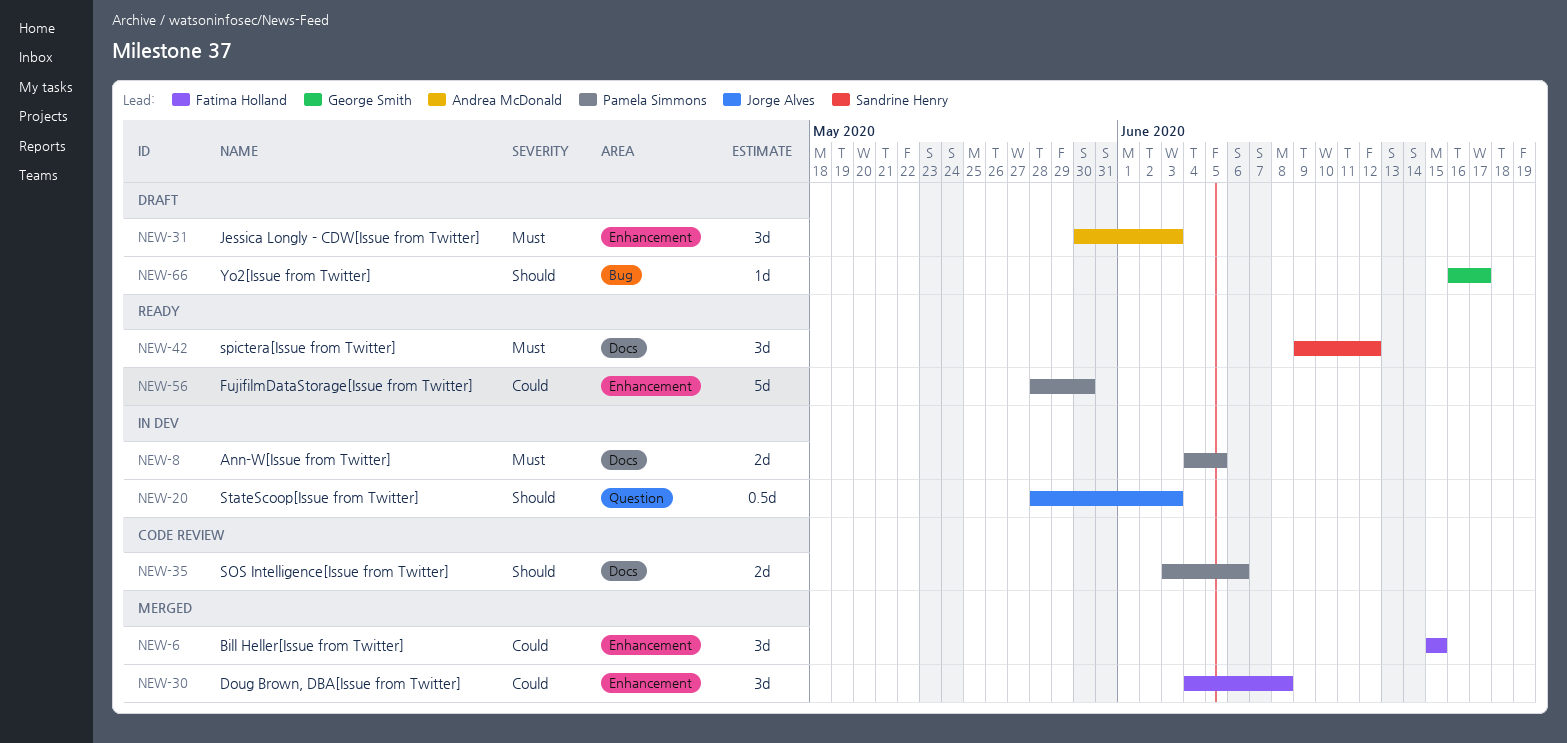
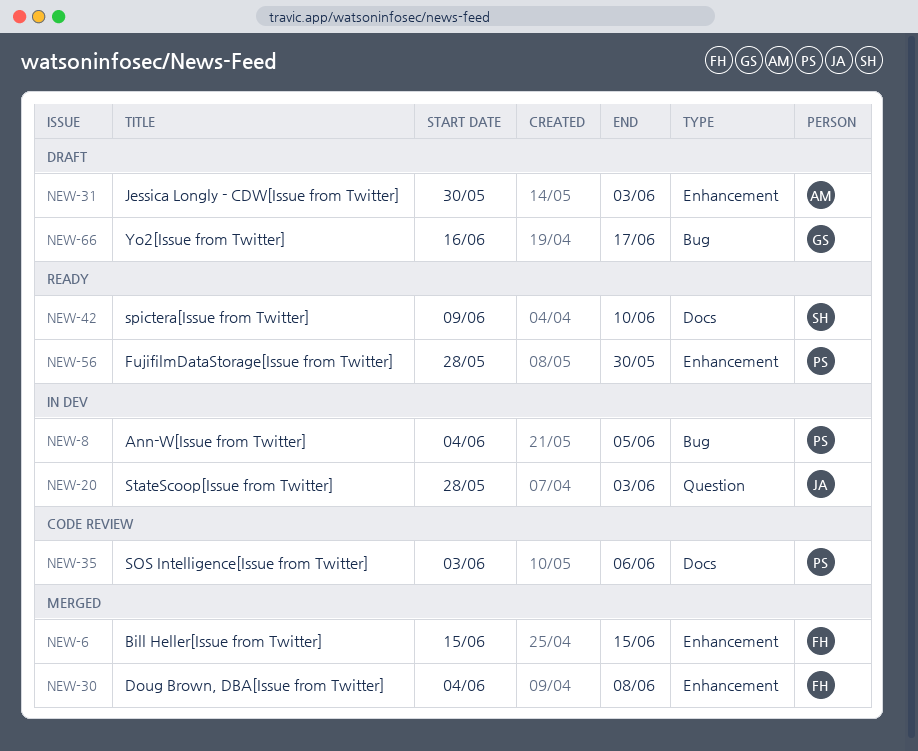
NEW-8, label: Docs -> Bug
NEW-42, due: Jun 12 -> Jun 10

